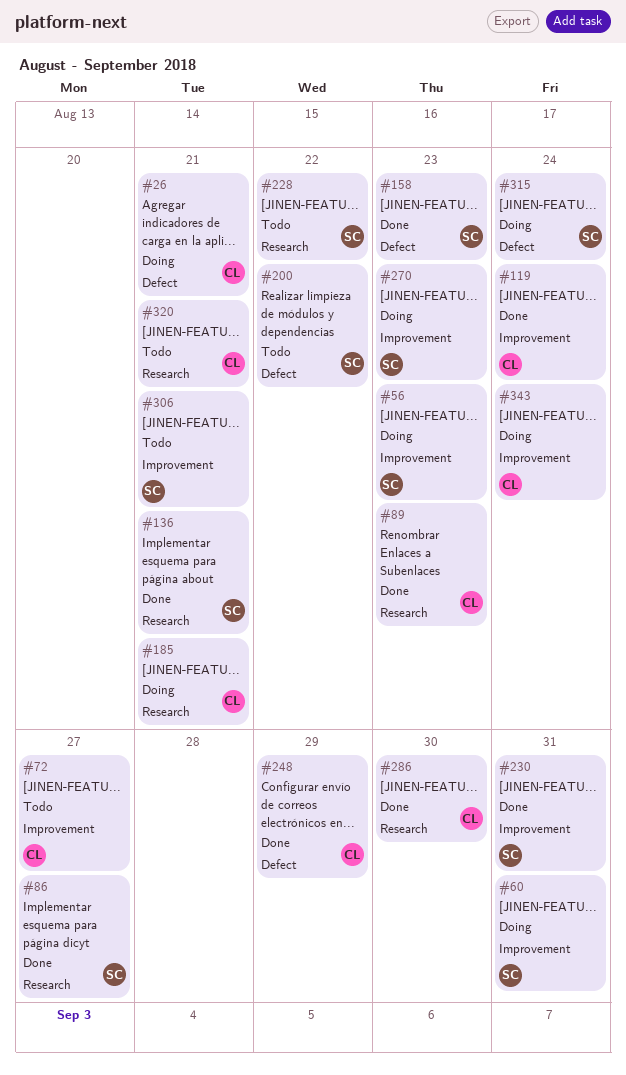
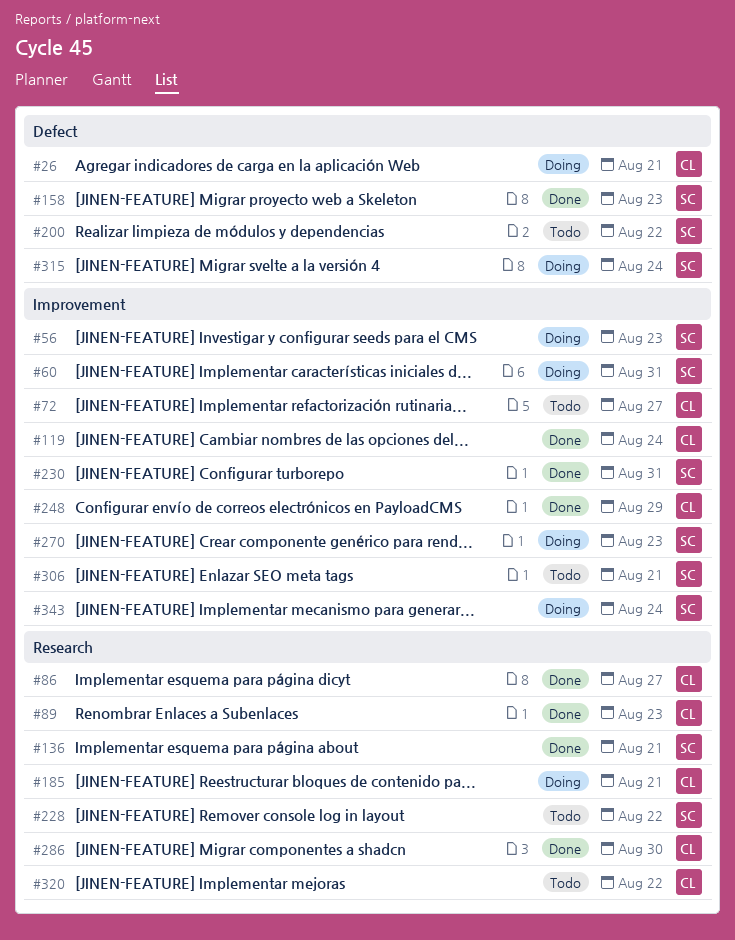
#86, owner: SC -> CL
#248, label: Defect -> Improvement
#320, due: Aug 21 -> Aug 22
#343, owner: CL -> SC

